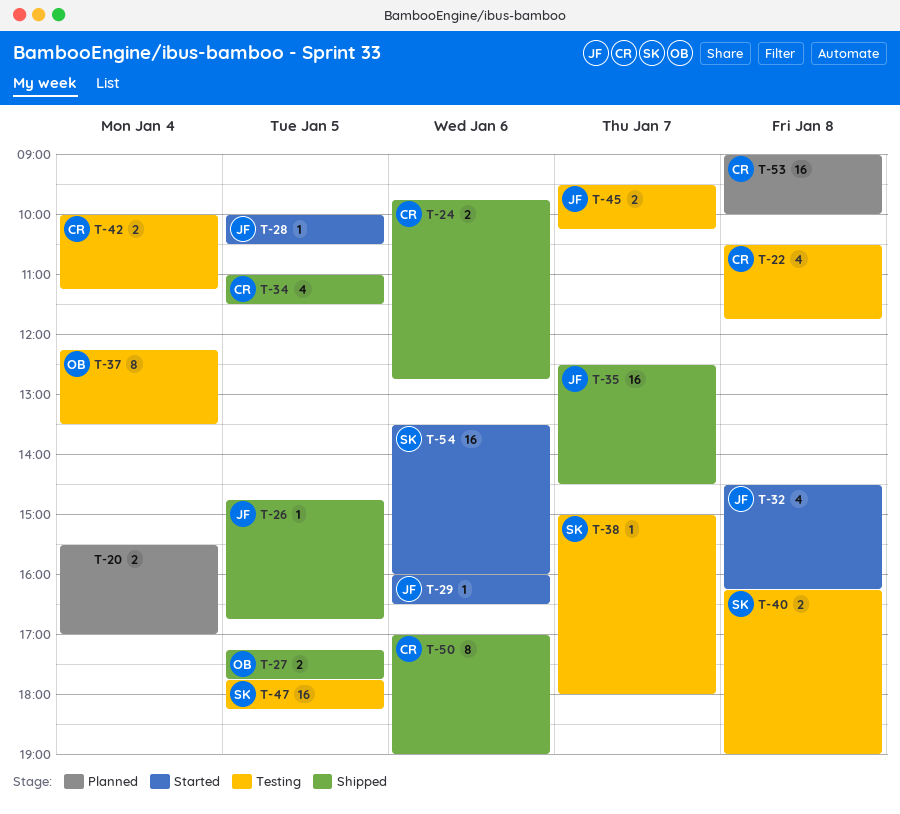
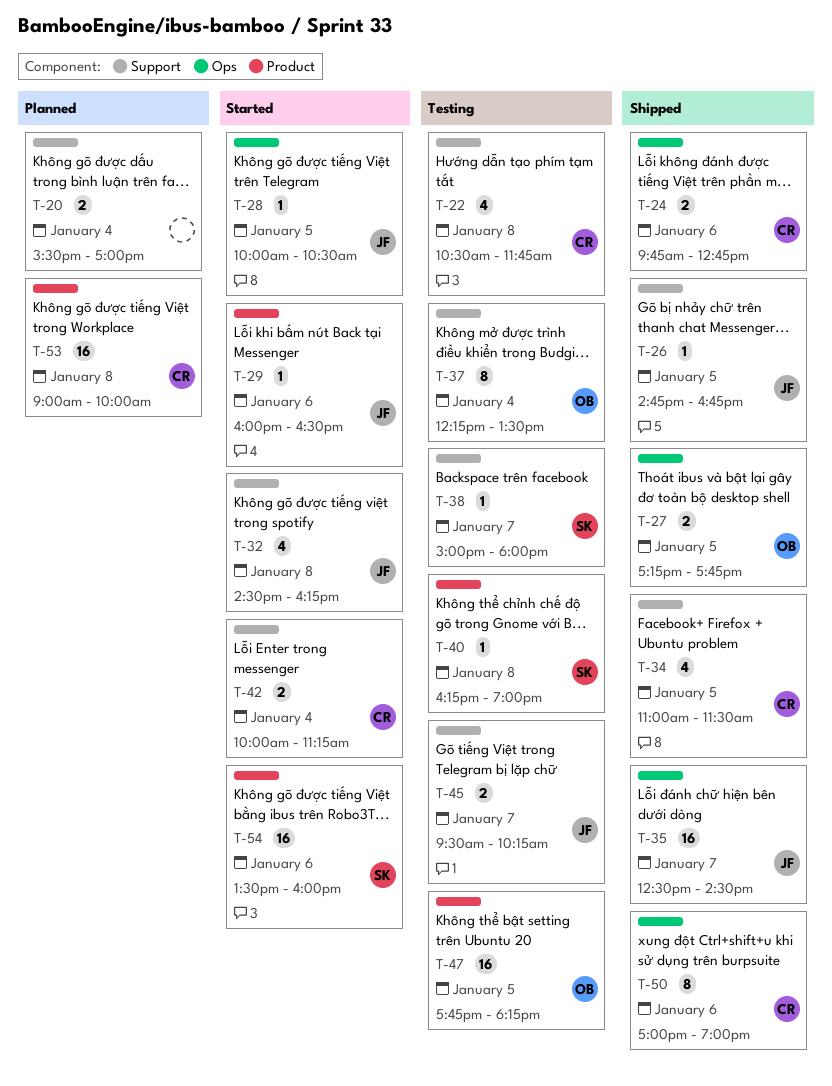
T-40, estimate: 2 -> 1
T-42, status: Testing -> Started
T-47, owner: SK -> OB

